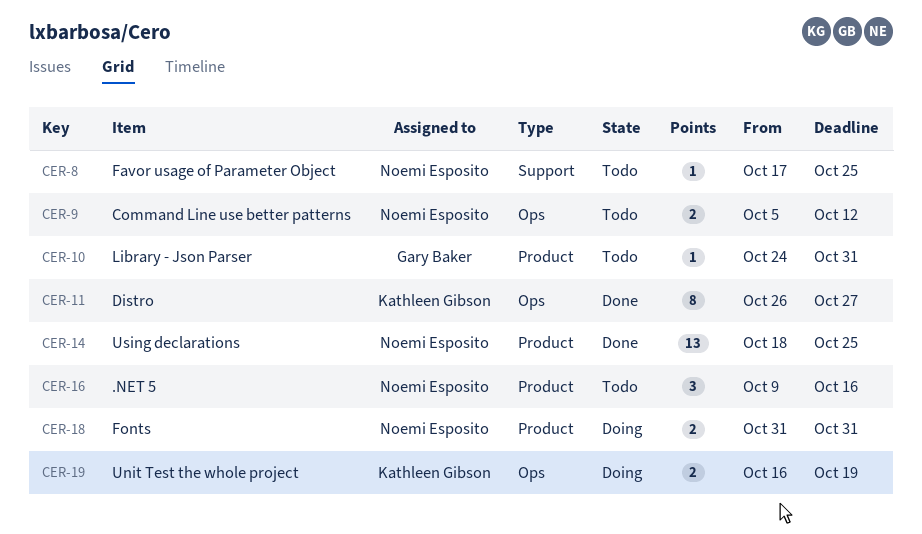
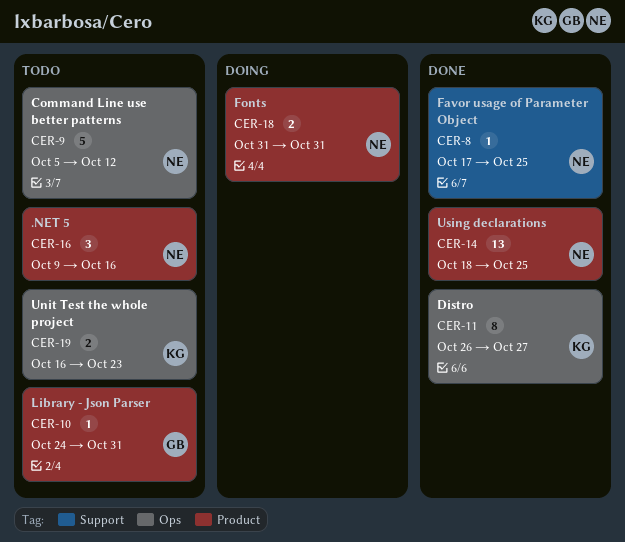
CER-8, status: Todo -> Done
CER-9, estimate: 2 -> 5
CER-19, status: Doing -> Todo
CER-19, due: Oct 19 -> Oct 23

